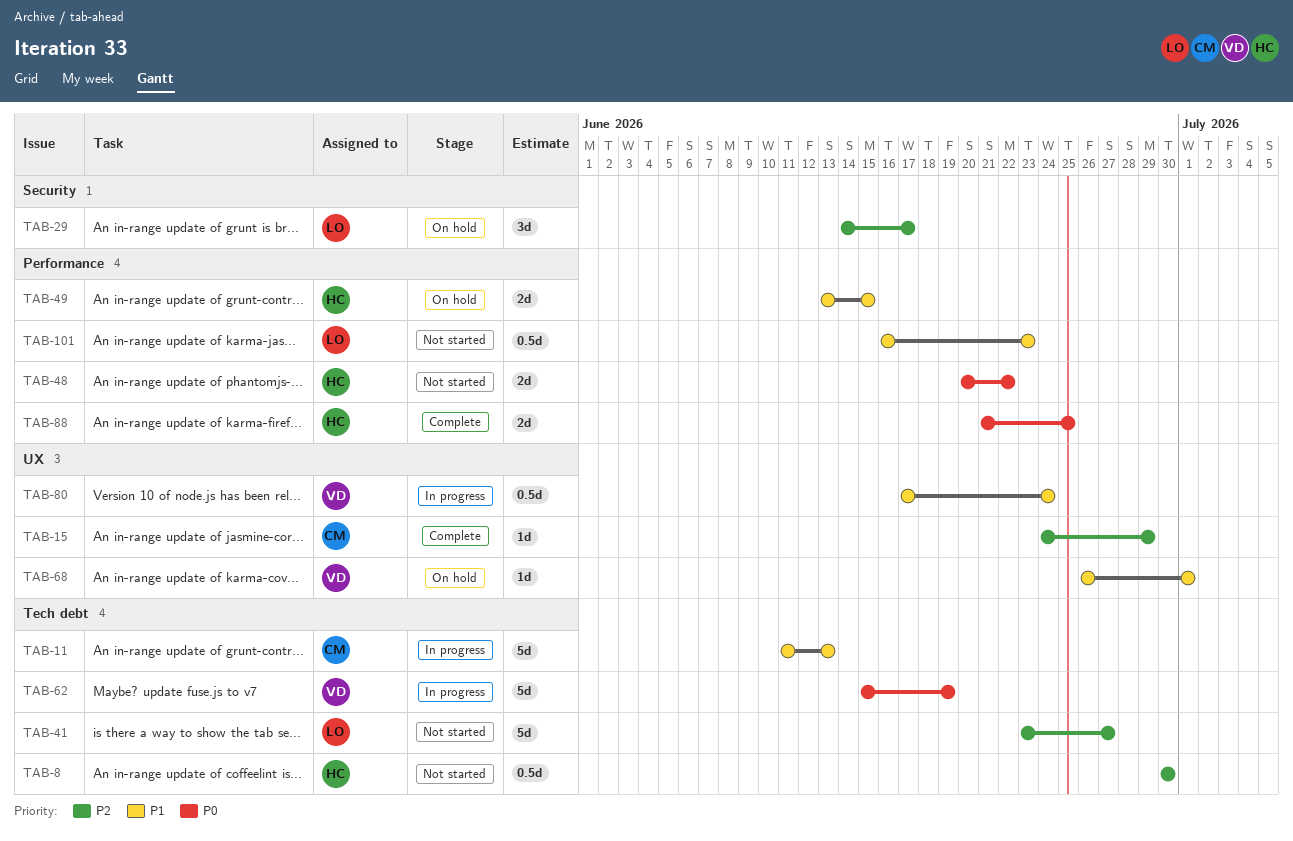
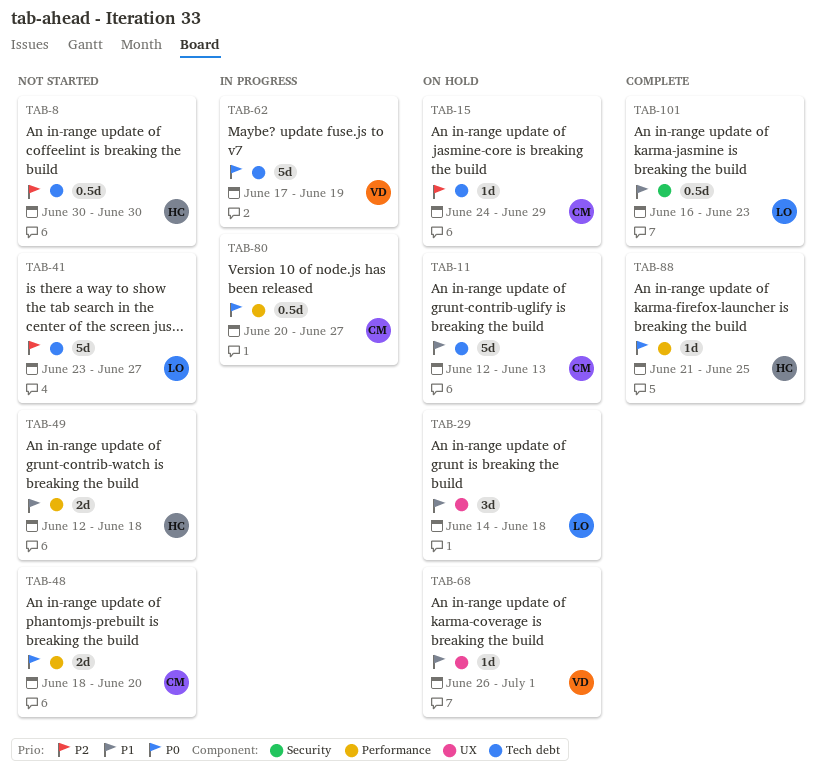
TAB-11, status: In progress -> On hold
TAB-11, start: Jun 11 -> Jun 12
TAB-15, status: Complete -> On hold
TAB-15, label: UX -> Tech debt
TAB-29, priority: P2 -> P1
TAB-29, label: Security -> UX
TAB-29, due: Jun 17 -> Jun 18
TAB-48, owner: HC -> CM
TAB-48, start: Jun 20 -> Jun 18
TAB-48, due: Jun 22 -> Jun 20
TAB-49, status: On hold -> Not started
TAB-49, start: Jun 13 -> Jun 12
TAB-49, due: Jun 15 -> Jun 18
TAB-62, start: Jun 15 -> Jun 17
TAB-80, owner: VD -> CM
TAB-80, priority: P1 -> P0
TAB-80, label: UX -> Performance
TAB-80, start: Jun 17 -> Jun 20
TAB-80, due: Jun 24 -> Jun 27
TAB-88, estimate: 2d -> 1d
TAB-101, status: Not started -> Complete
TAB-101, label: Performance -> Security

